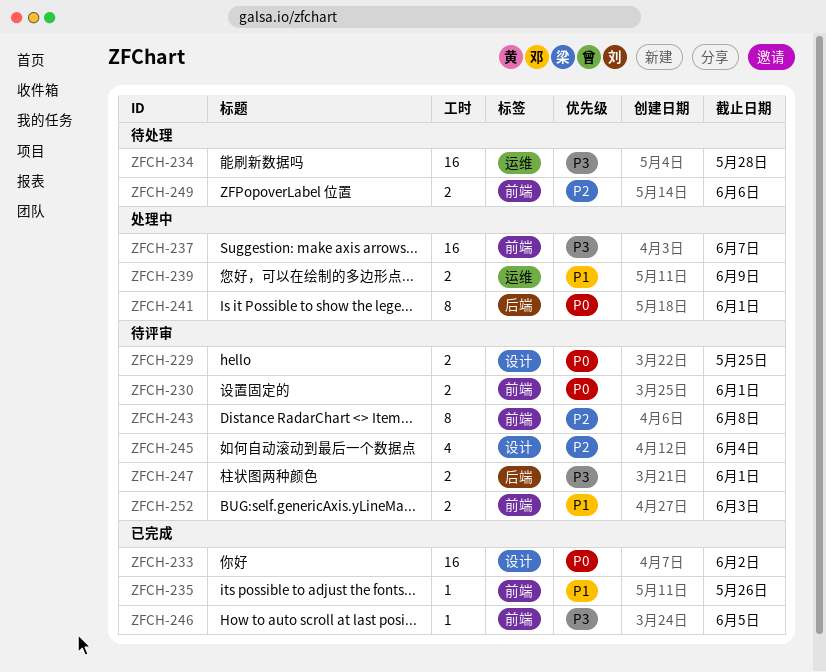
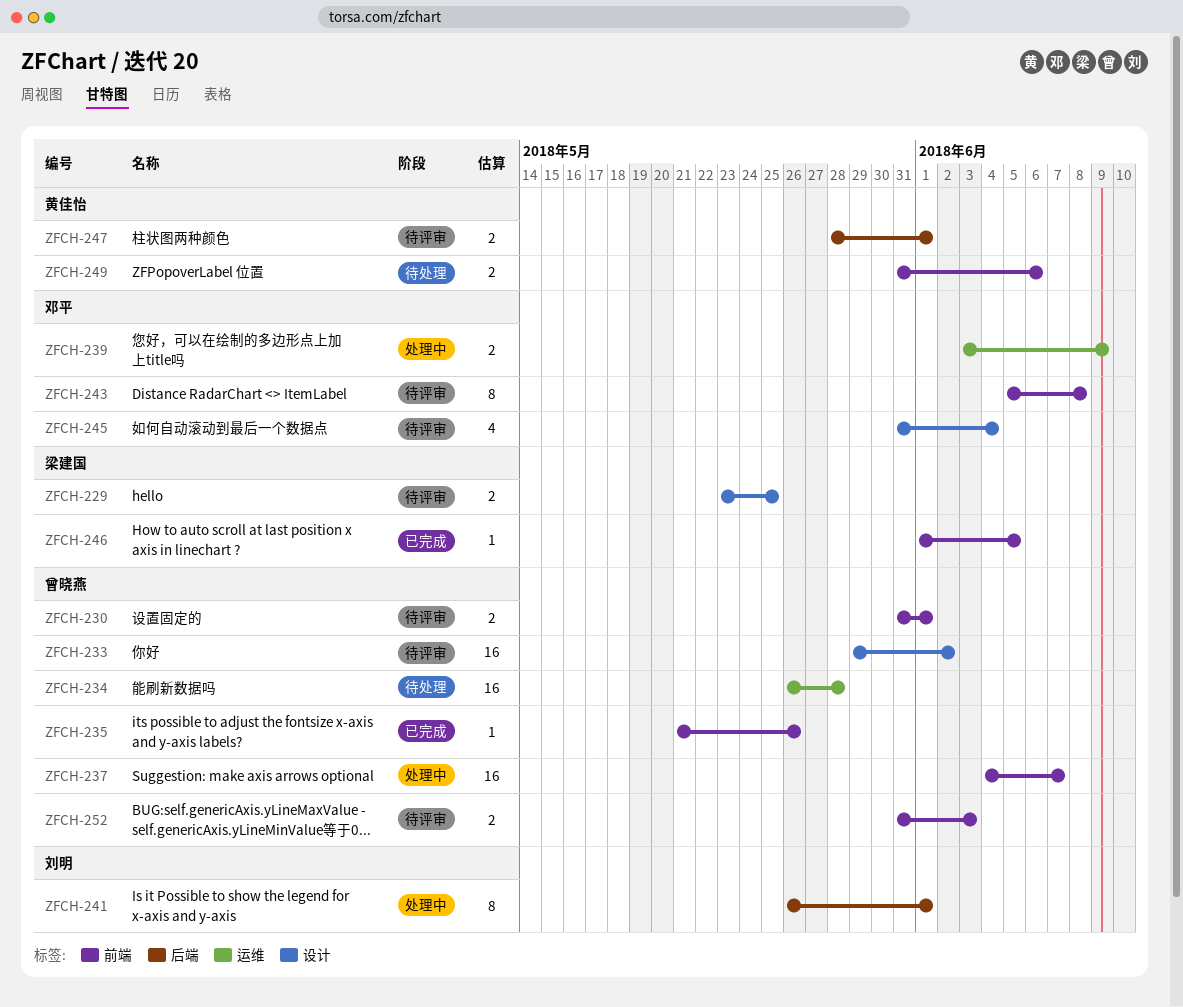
ZFCH-233, status: 已完成 -> 待评审

